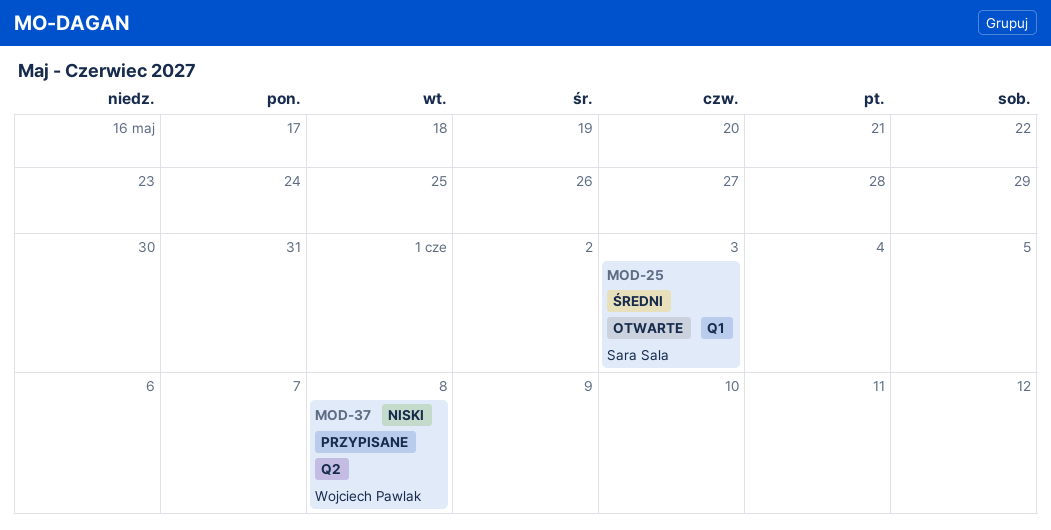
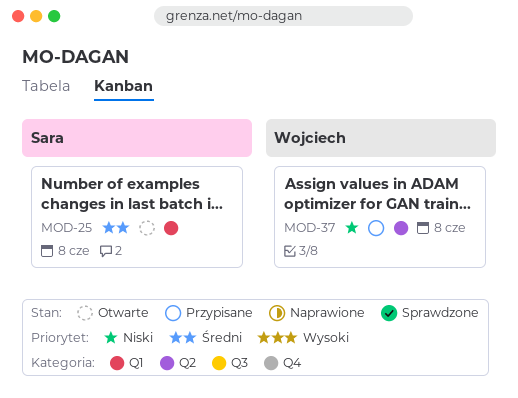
MOD-25, due: Jun 3 -> Jun 8

